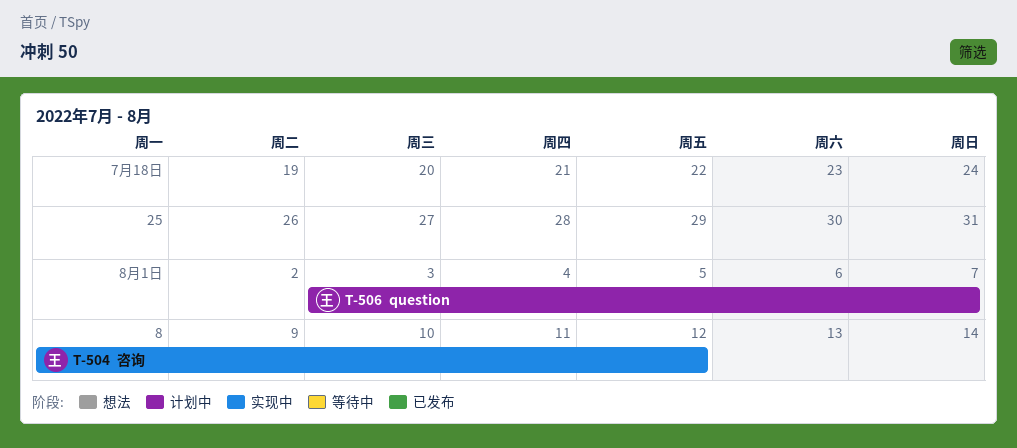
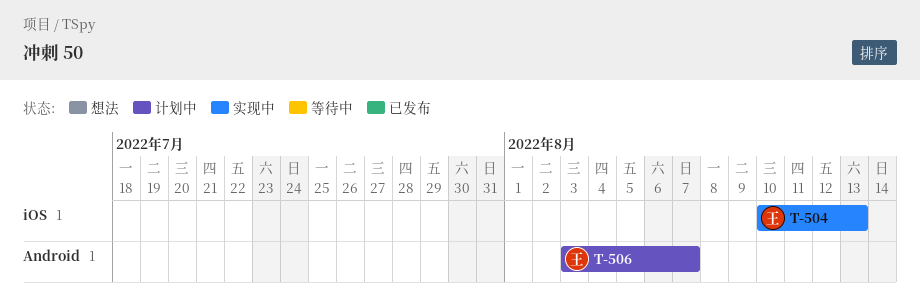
T-504, start: Aug 8 -> Aug 10
T-504, due: Aug 12 -> Aug 13

